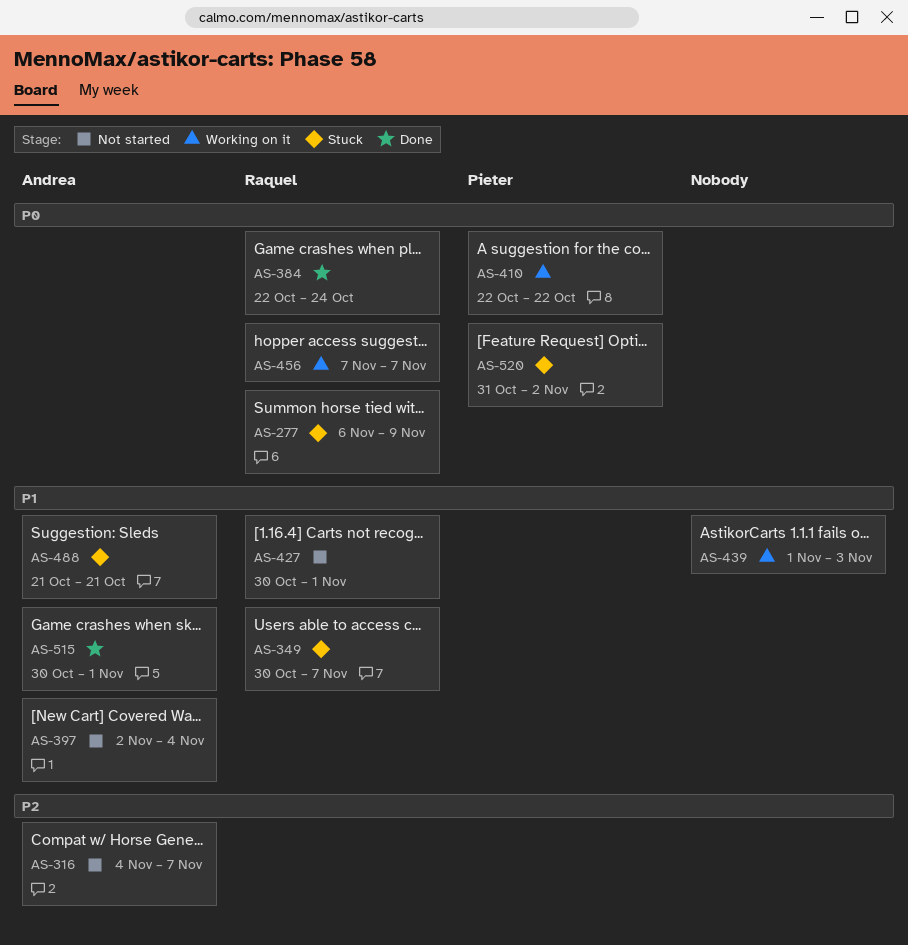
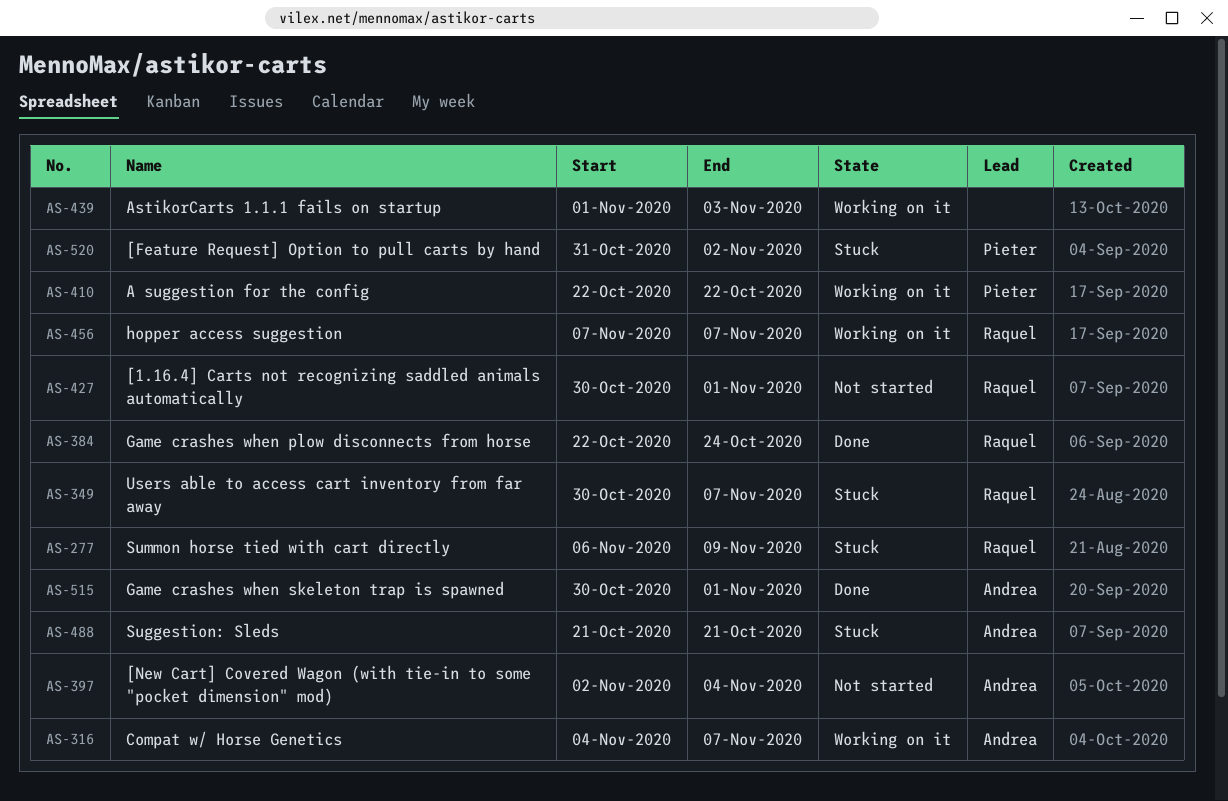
AS-316, status: Not started -> Working on it

